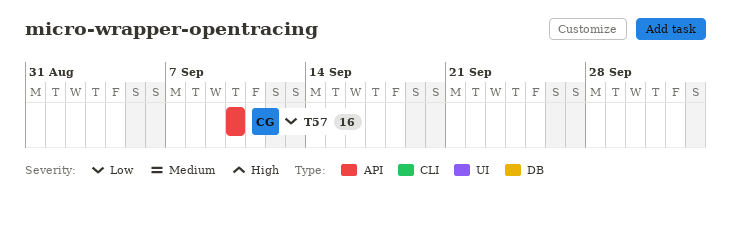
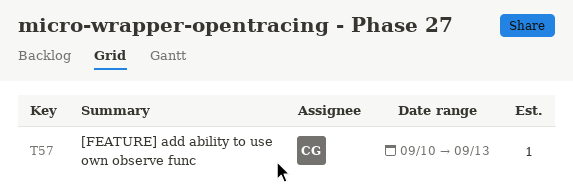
T57, estimate: 16 -> 1
T57, due: Sep 10 -> Sep 13

